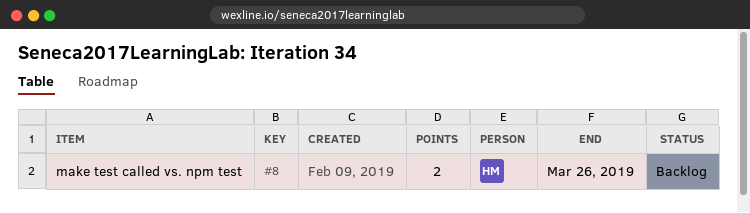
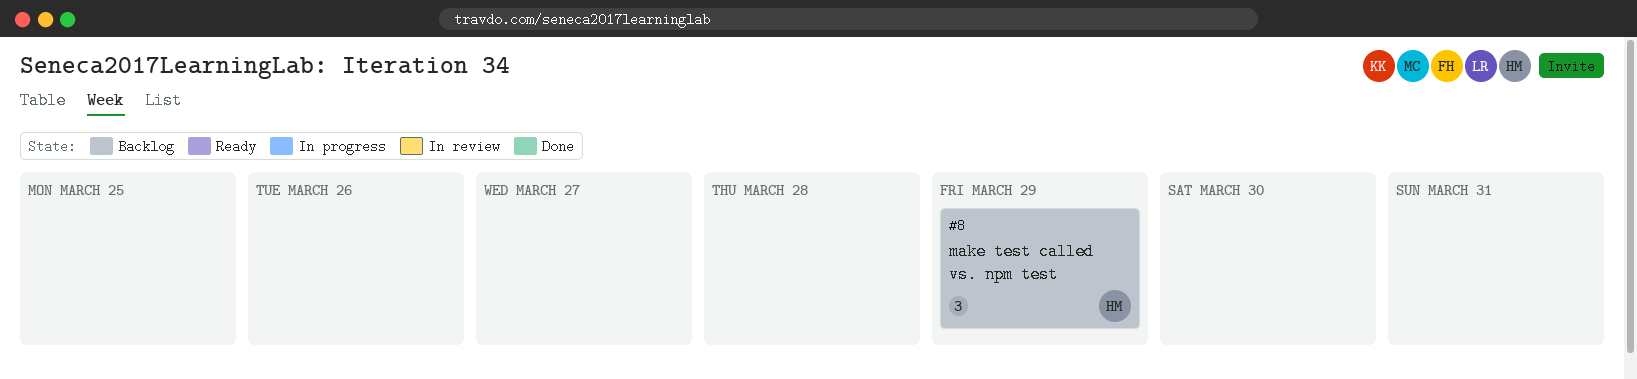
#8, estimate: 2 -> 3
#8, due: Mar 26 -> Mar 29

